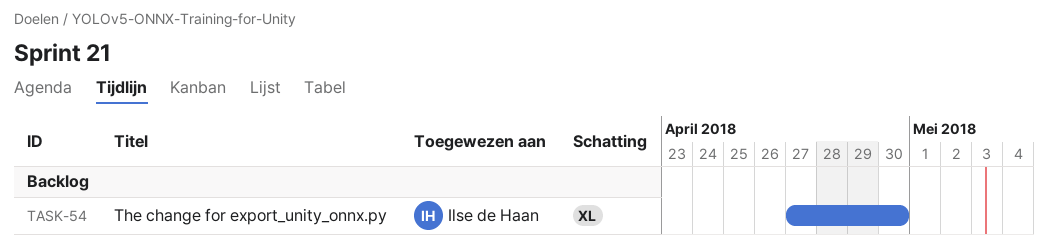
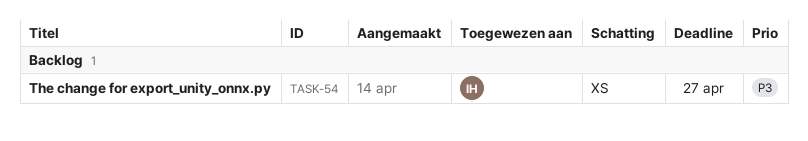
TASK-54, estimate: XL -> XS
TASK-54, due: Apr 30 -> Apr 27

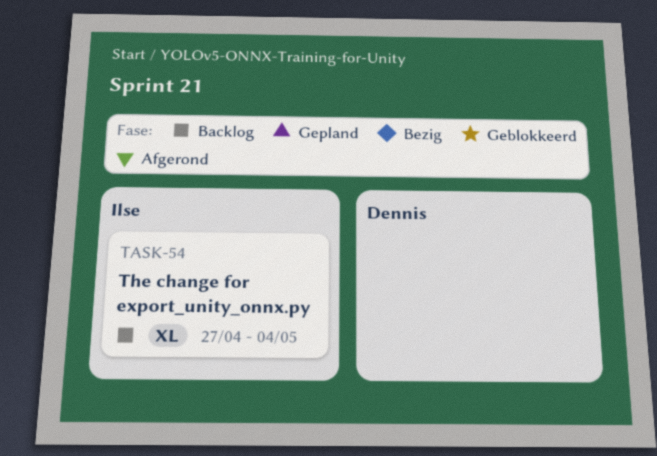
TASK-54, estimate: XS -> XL
TASK-54, due: Apr 27 -> May 4

